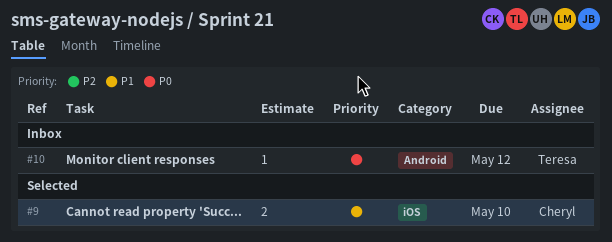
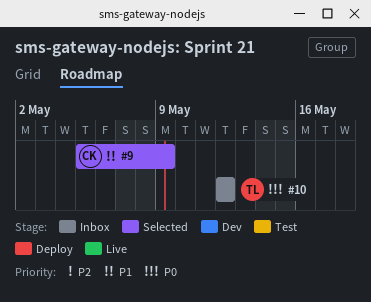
#9, due: May 10 -> May 9

